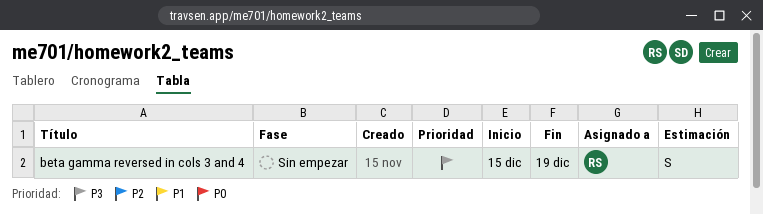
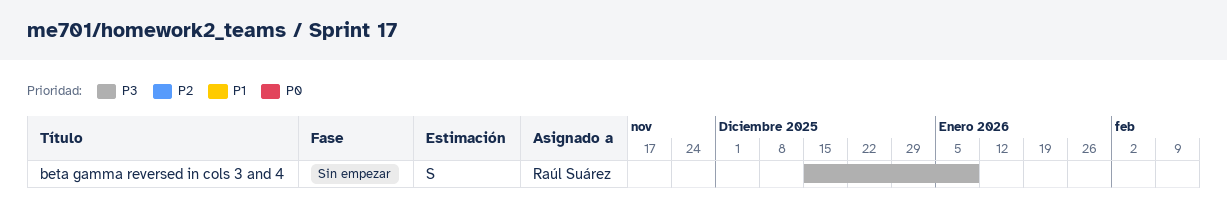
beta gamma reversed in cols 3 and 4, due: Dec 19 -> Jan 9

